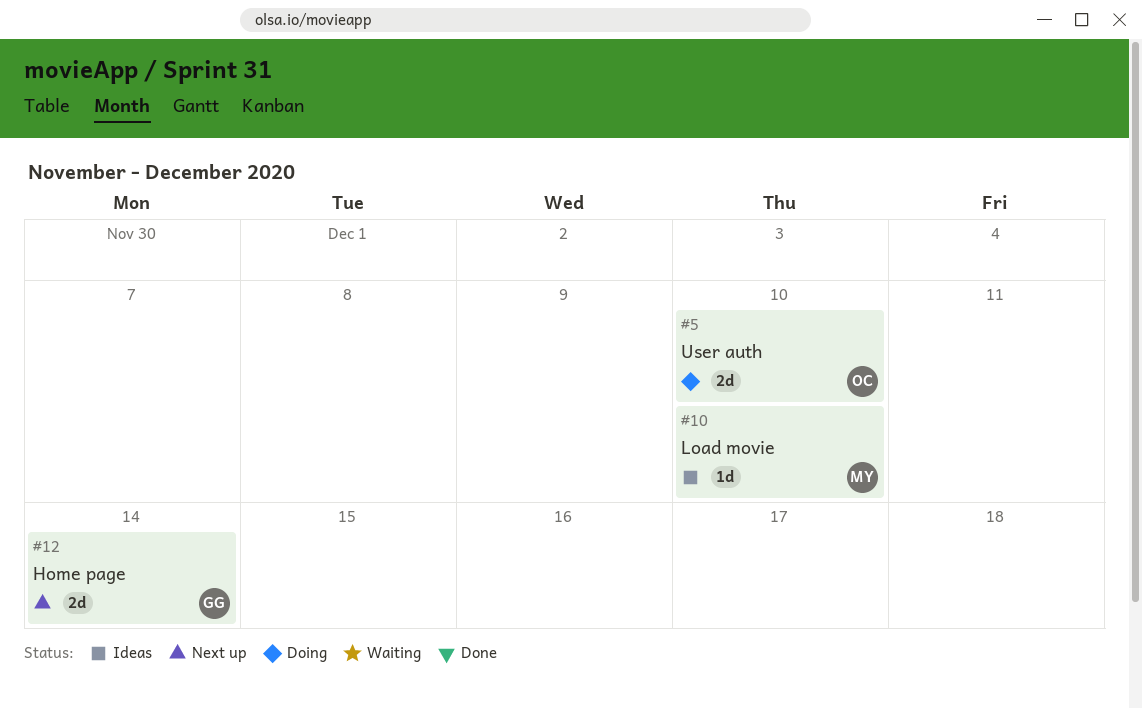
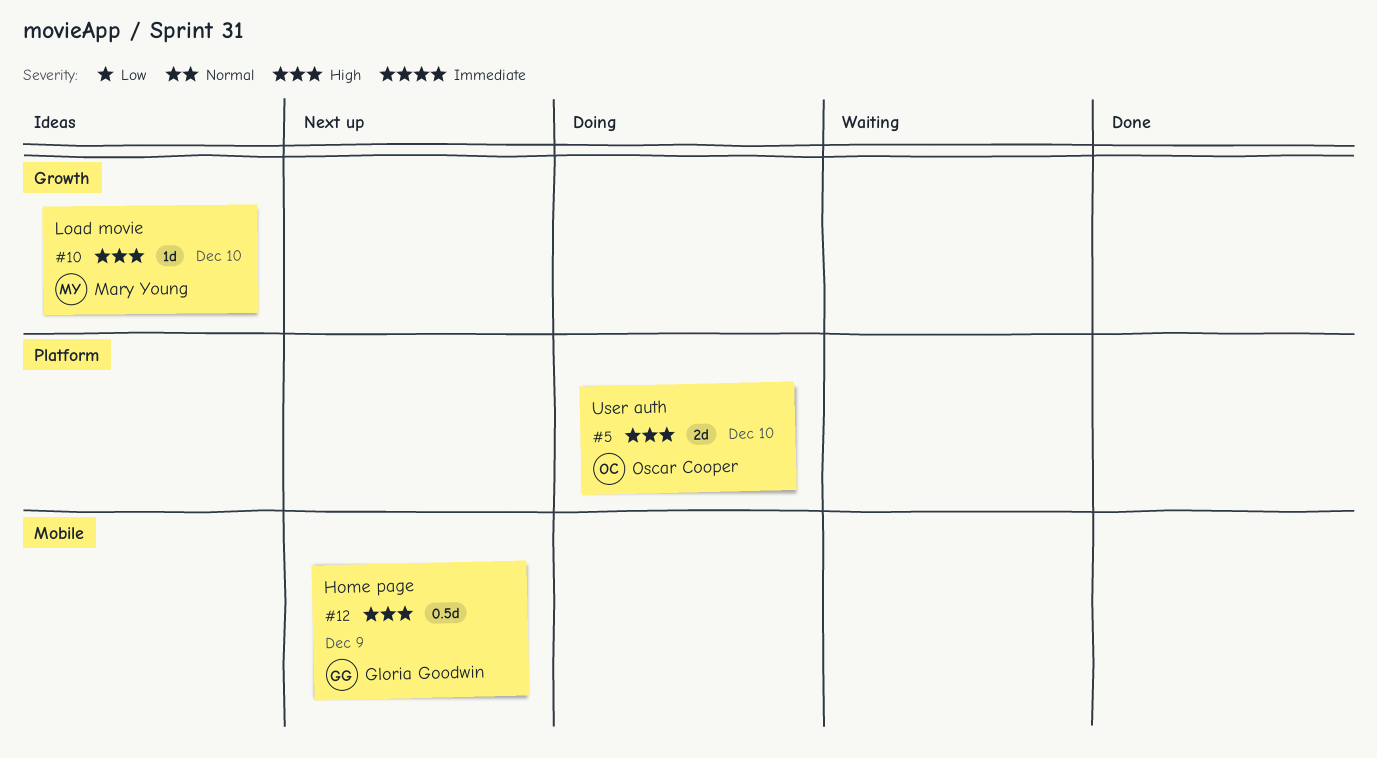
#12, estimate: 2d -> 0.5d
#12, due: Dec 14 -> Dec 9

